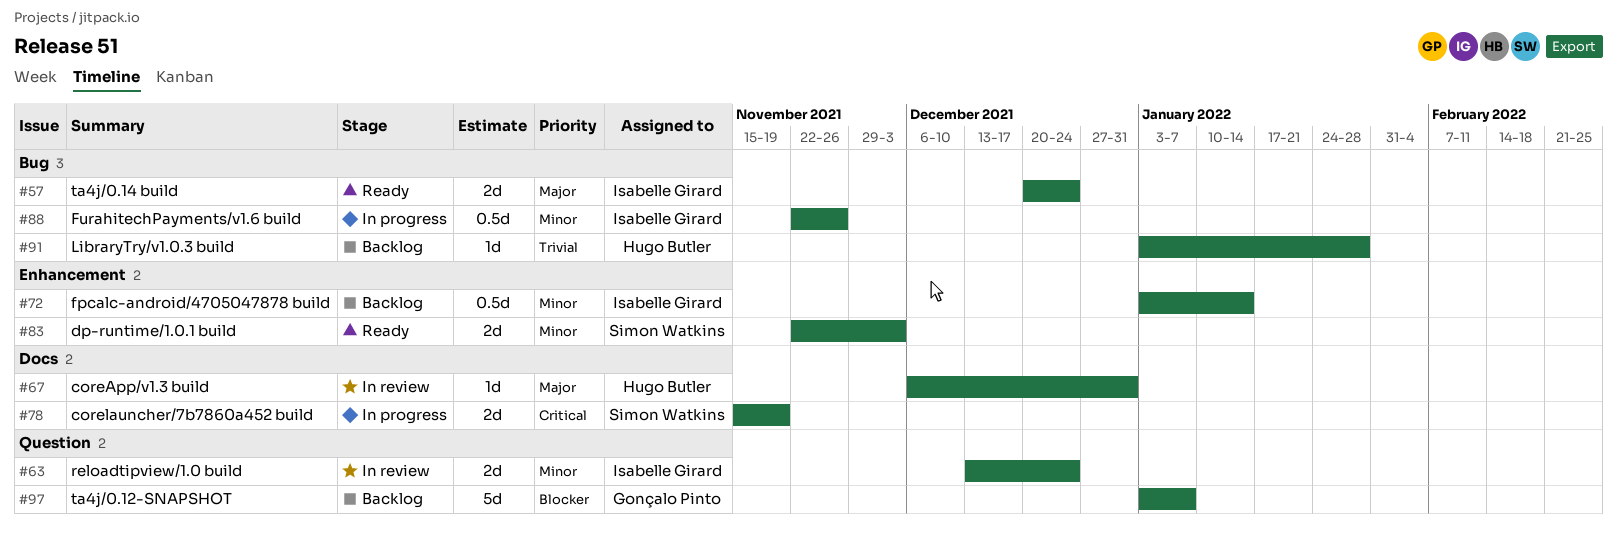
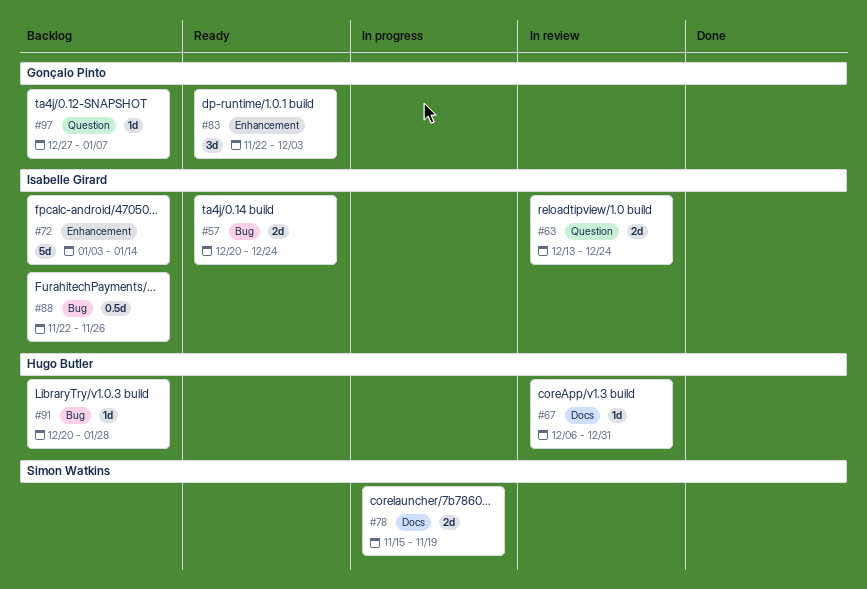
#72, estimate: 0.5d -> 5d
#83, owner: Simon Watkins -> Gonçalo Pinto
#83, estimate: 2d -> 3d
#88, status: In progress -> Backlog
#91, start: Jan 3 -> Dec 20
#97, estimate: 5d -> 1d
#97, start: Jan 3 -> Dec 27

